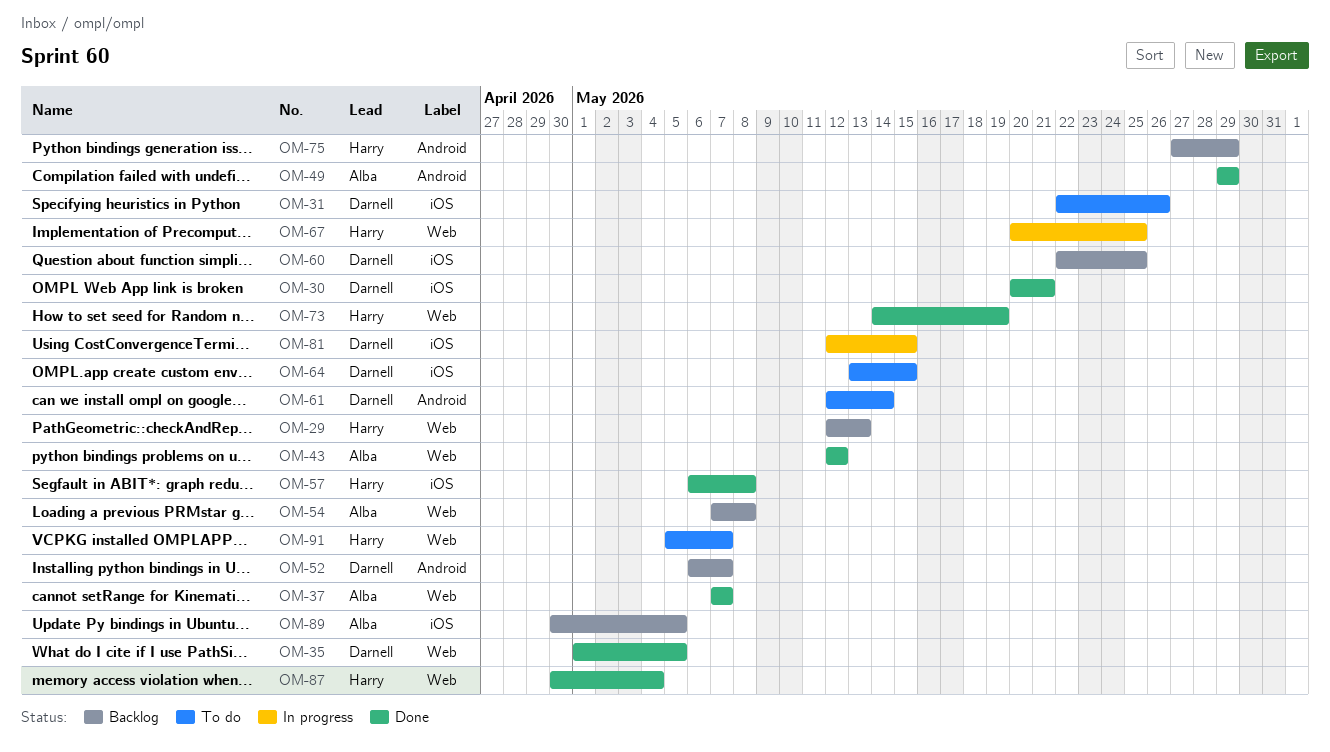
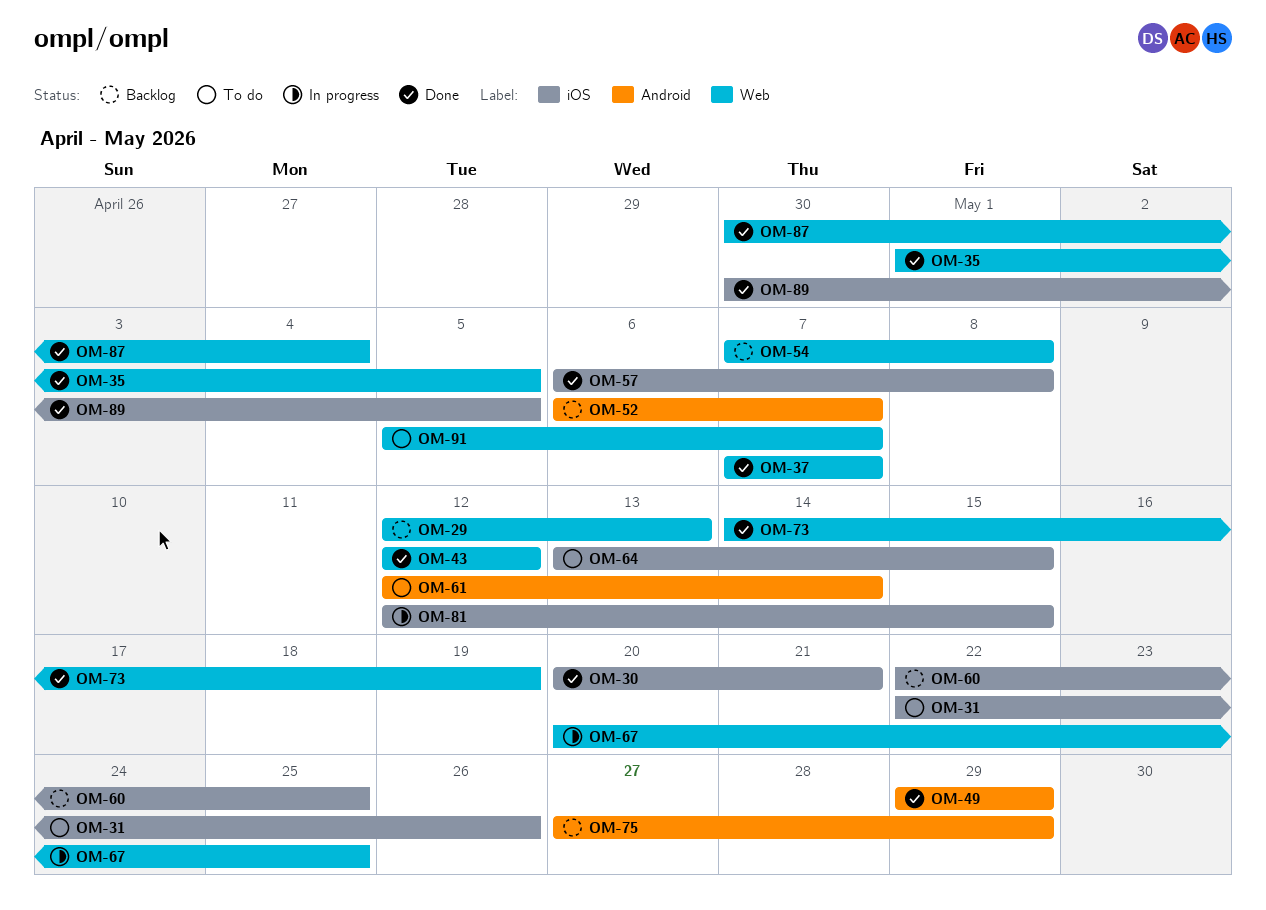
OM-89, status: Backlog -> Done

